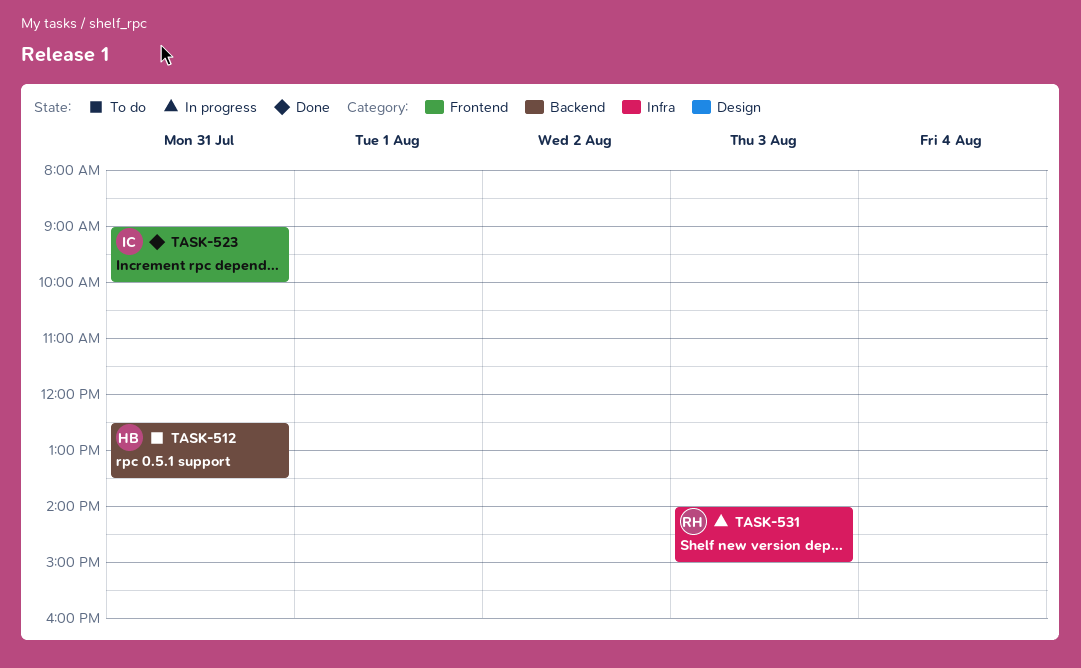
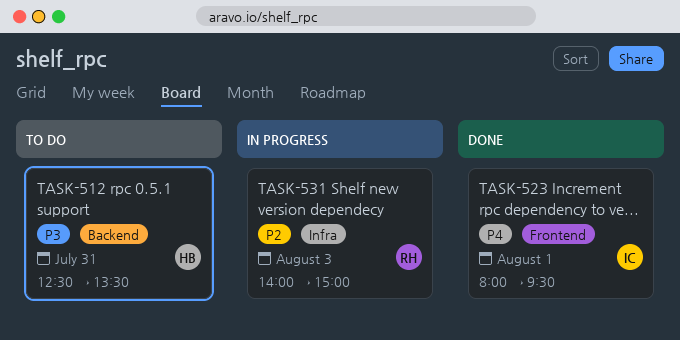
TASK-523, day: Jul 31 -> Aug 1
TASK-523, begins: 09:00 -> 08:00
TASK-523, ends: 10:00 -> 09:30

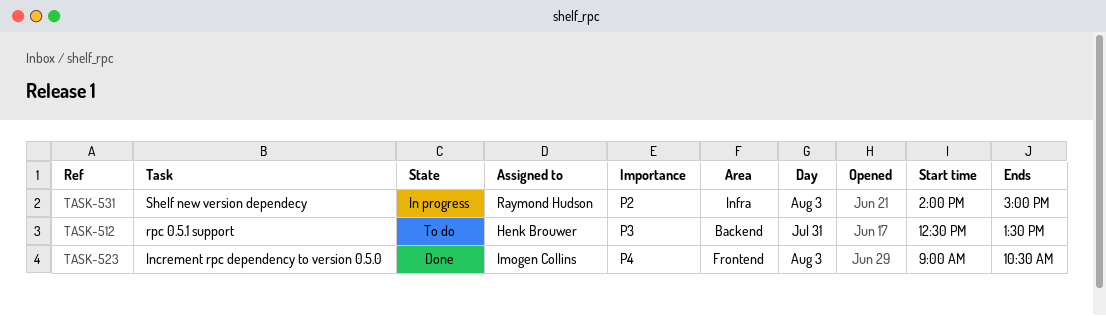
TASK-523, day: Aug 1 -> Aug 3
TASK-523, begins: 08:00 -> 09:00
TASK-523, ends: 09:30 -> 10:30

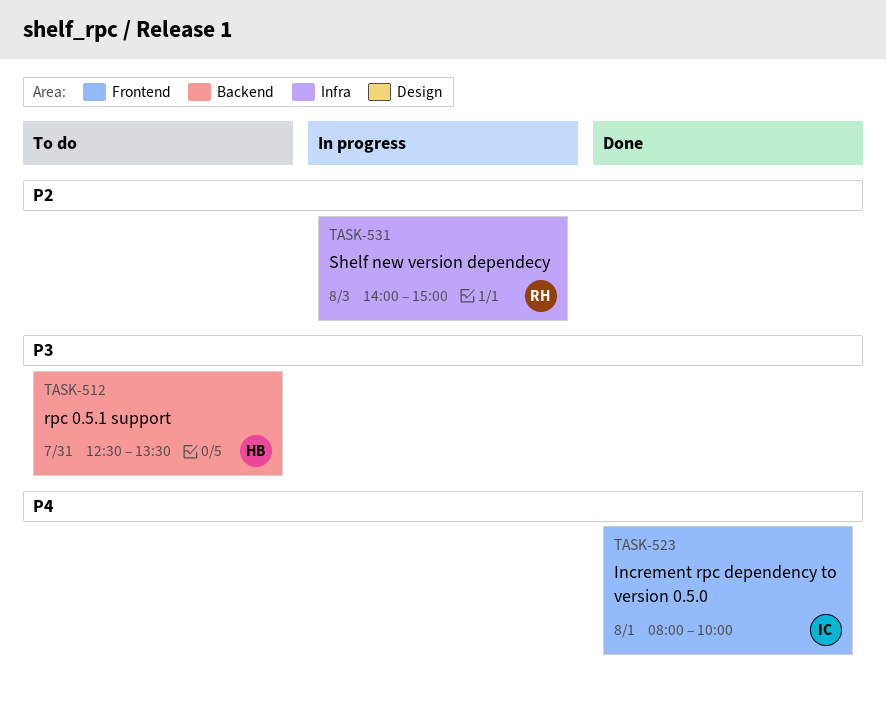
TASK-523, day: Aug 3 -> Aug 1
TASK-523, begins: 09:00 -> 08:00
TASK-523, ends: 10:30 -> 10:00

